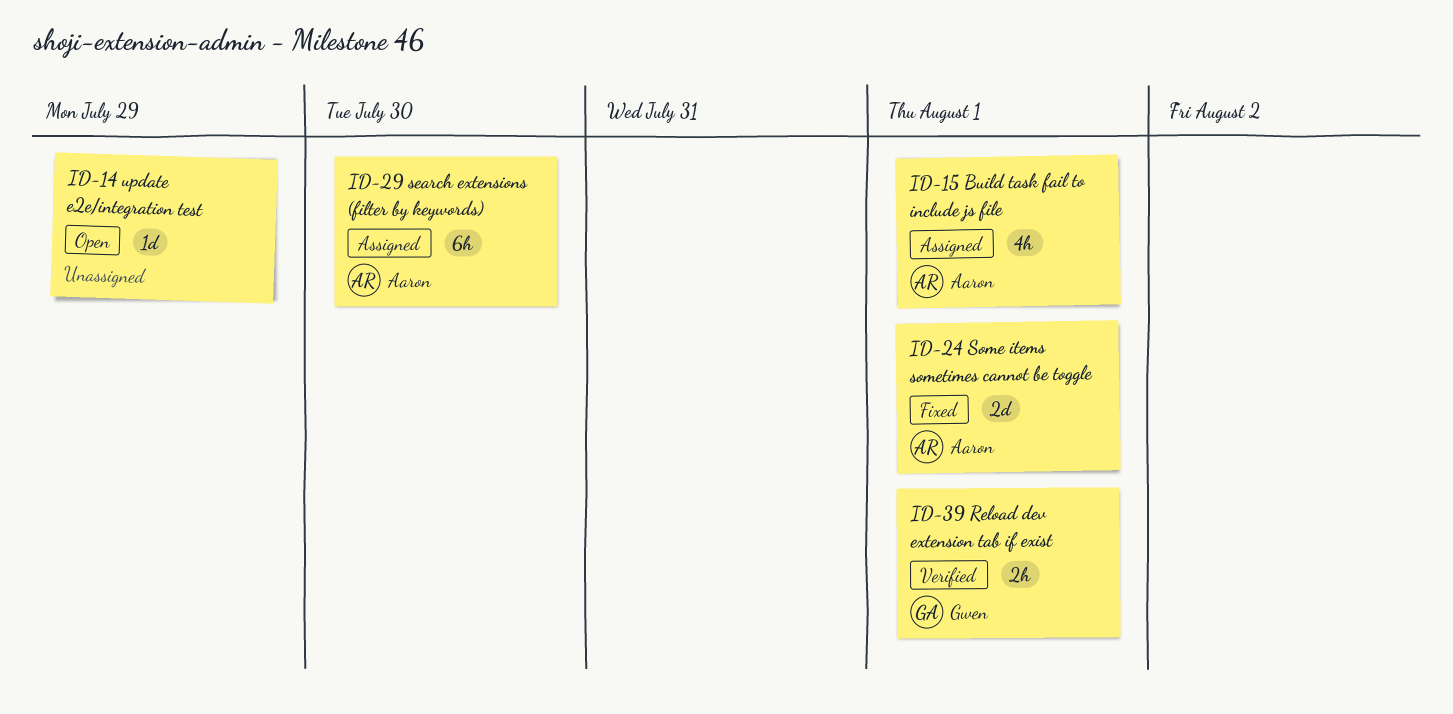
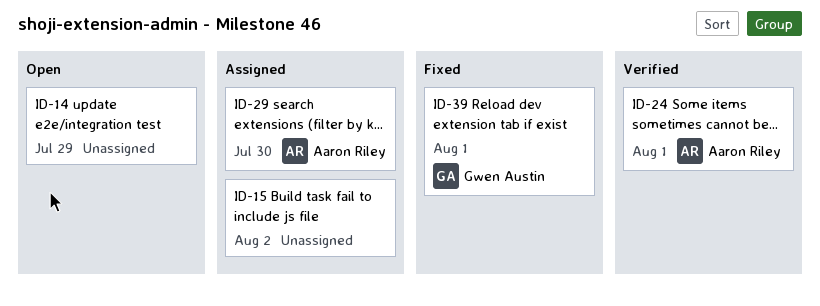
ID-15, owner: Aaron Riley -> none
ID-15, due: Aug 1 -> Aug 2
ID-24, status: Fixed -> Verified
ID-39, status: Verified -> Fixed

